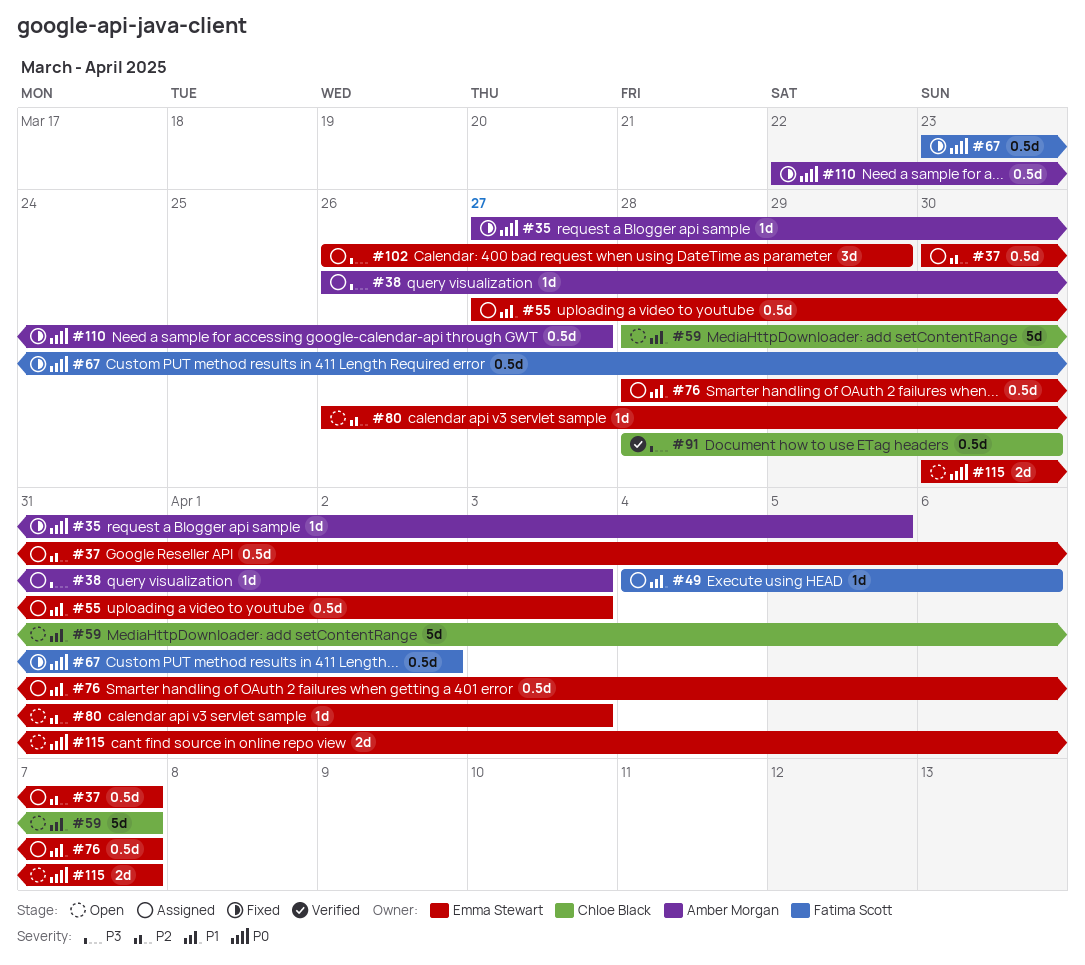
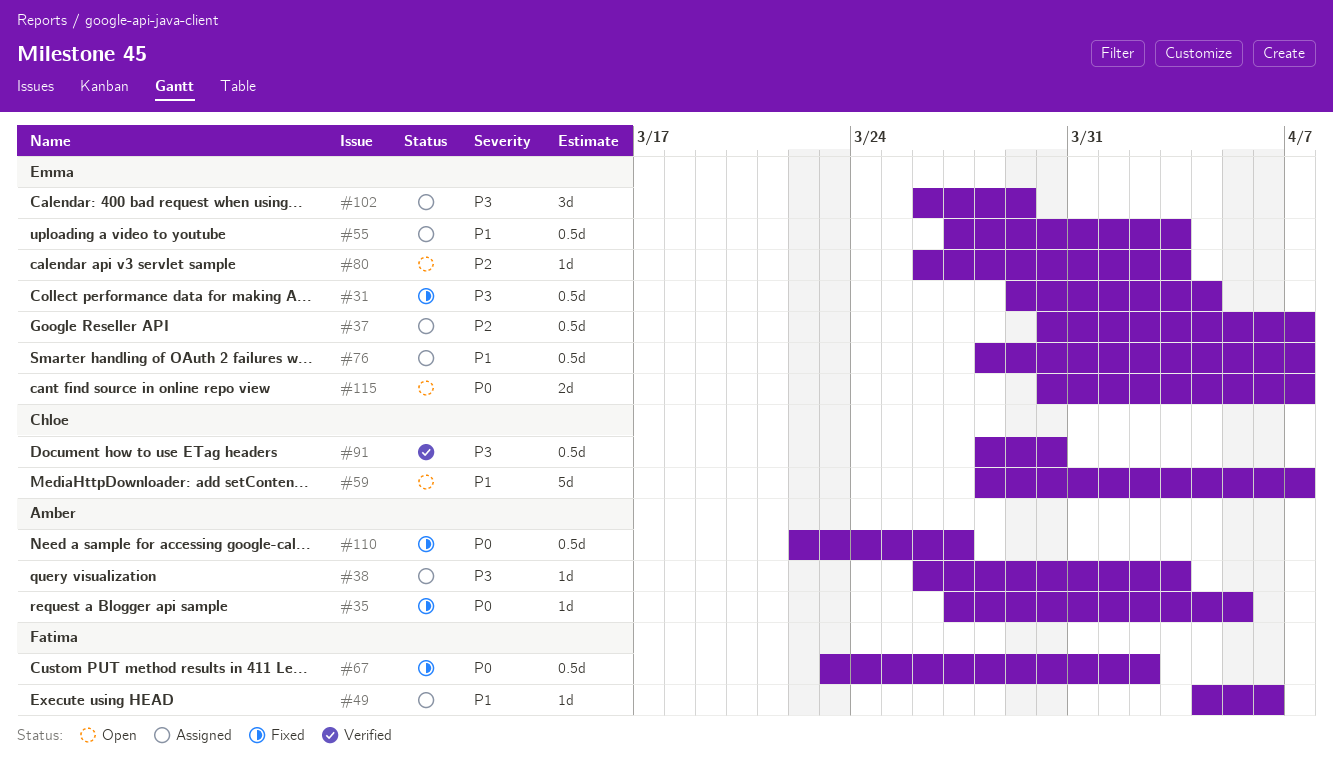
#31: none -> present

